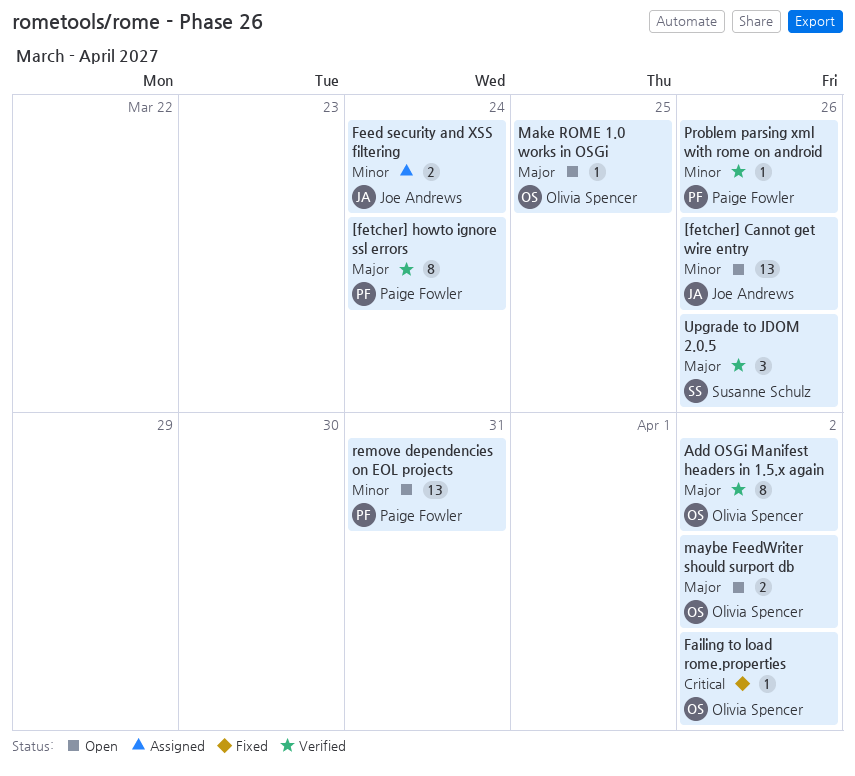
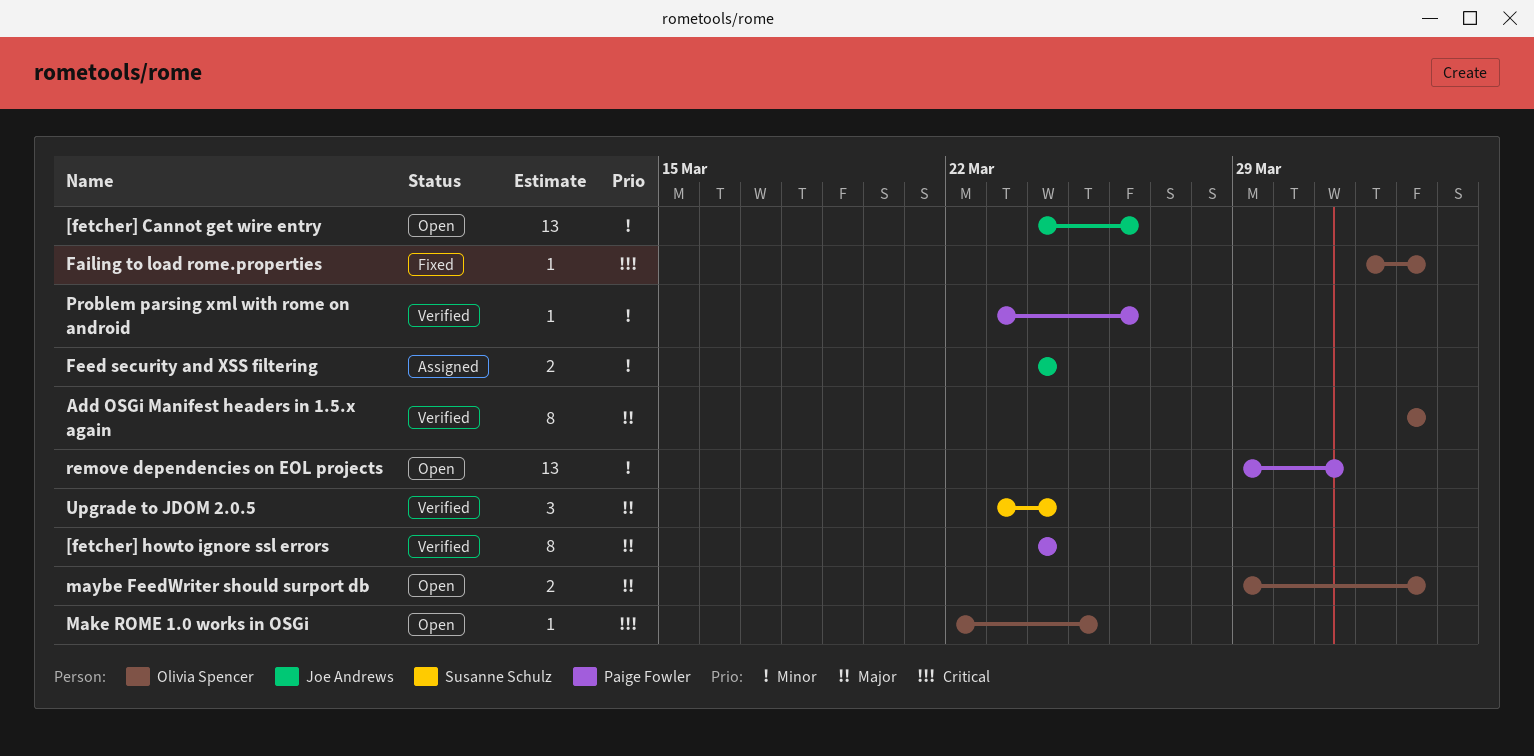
Make ROME 1.0 works in OSGi, priority: Major -> Critical
Upgrade to JDOM 2.0.5, due: Mar 26 -> Mar 24

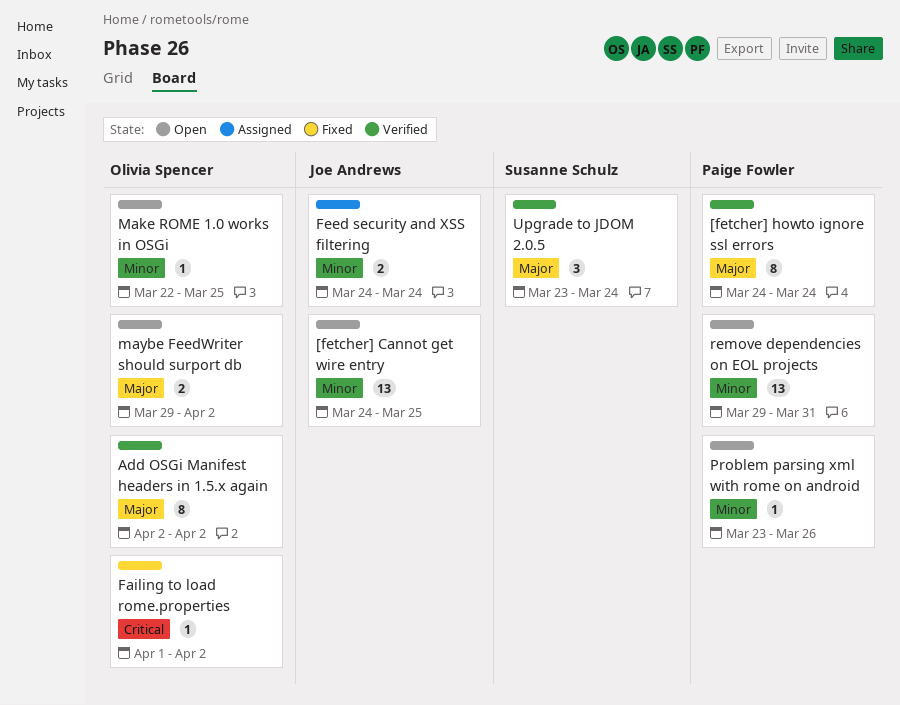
[fetcher] Cannot get wire entry, due: Mar 26 -> Mar 25
Make ROME 1.0 works in OSGi, priority: Critical -> Minor
Problem parsing xml with rome on android, status: Verified -> Open

